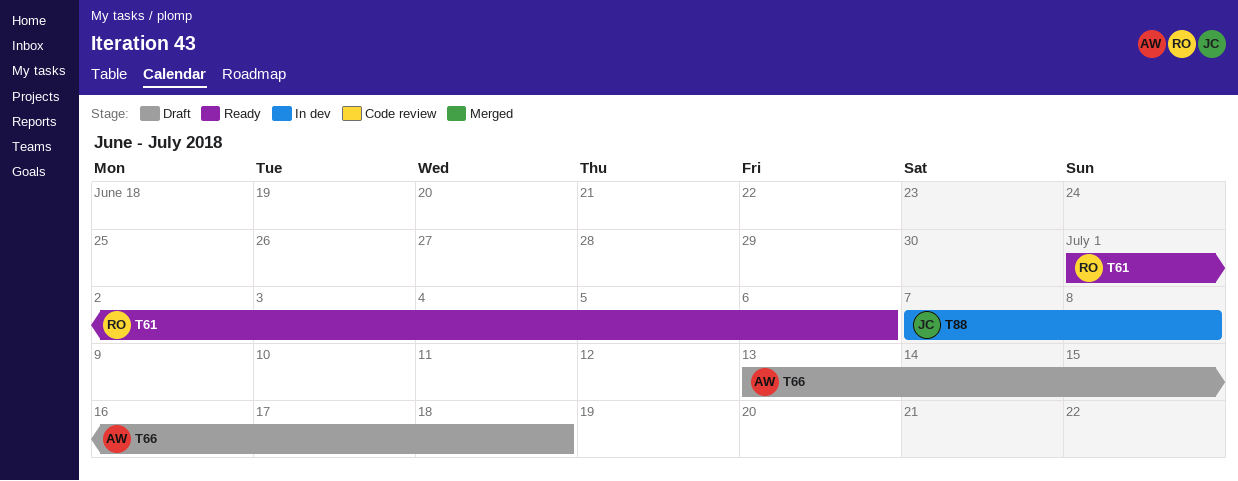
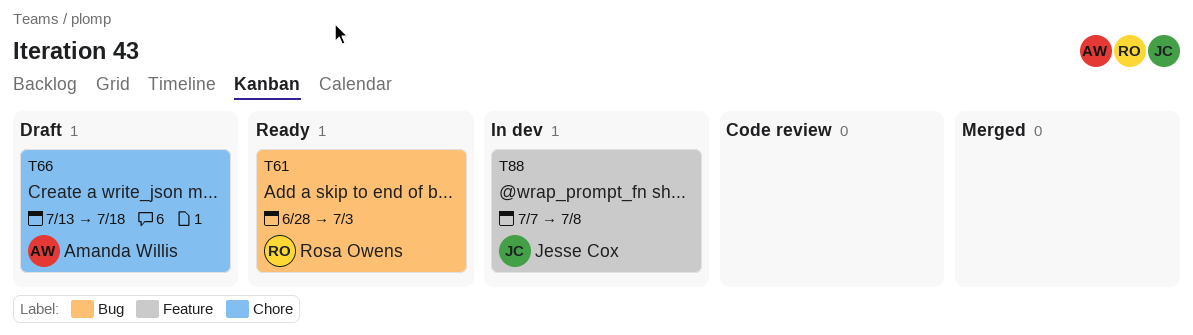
T61, start: Jul 1 -> Jun 28
T61, due: Jul 6 -> Jul 3

